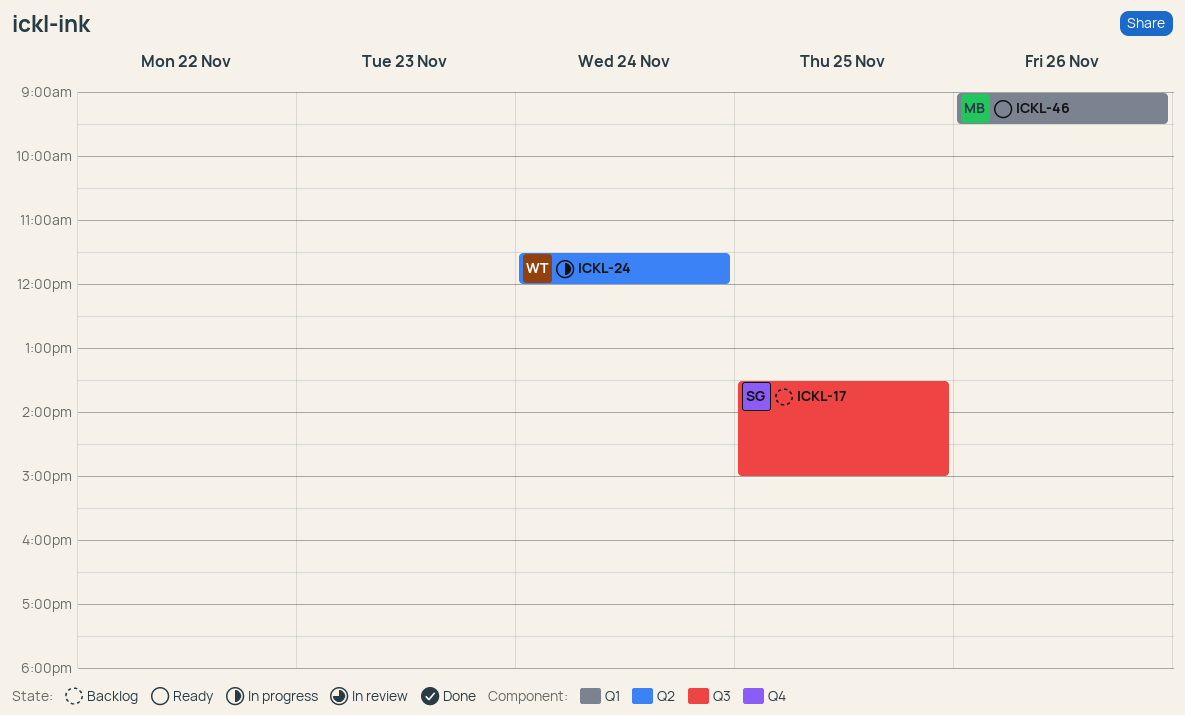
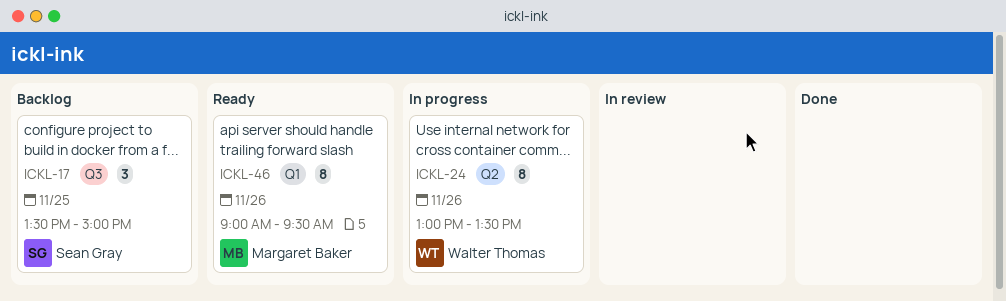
ICKL-24, day: Nov 24 -> Nov 26
ICKL-24, begins: 11:30 -> 13:00
ICKL-24, ends: 12:00 -> 13:30

